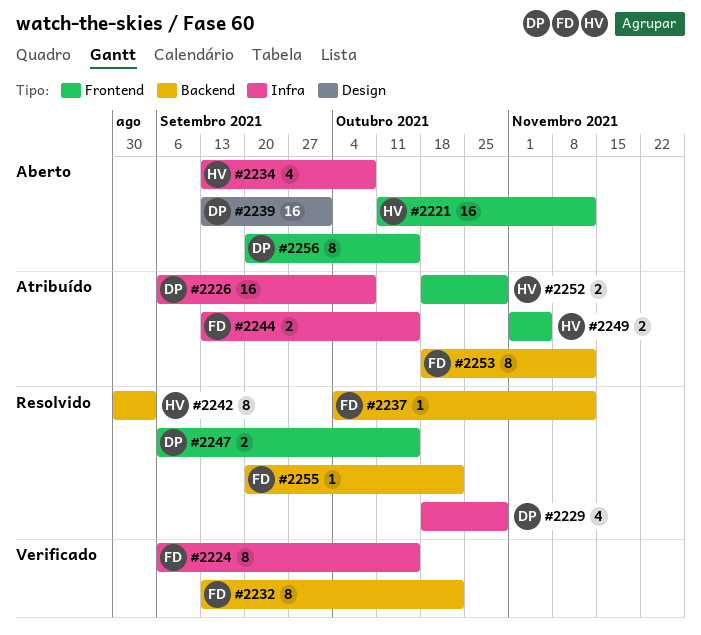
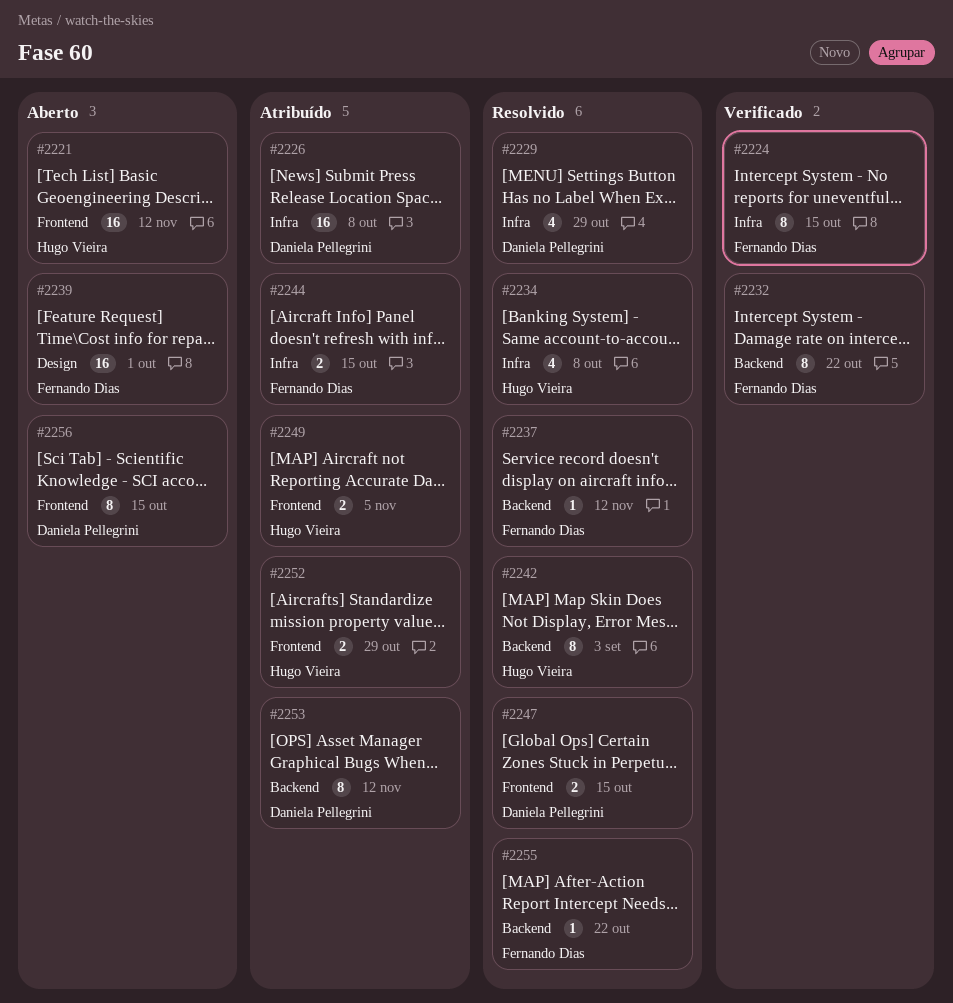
#2234, status: Aberto -> Resolvido
#2239, owner: Daniela Pellegrini -> Fernando Dias
#2253, owner: Fernando Dias -> Daniela Pellegrini

